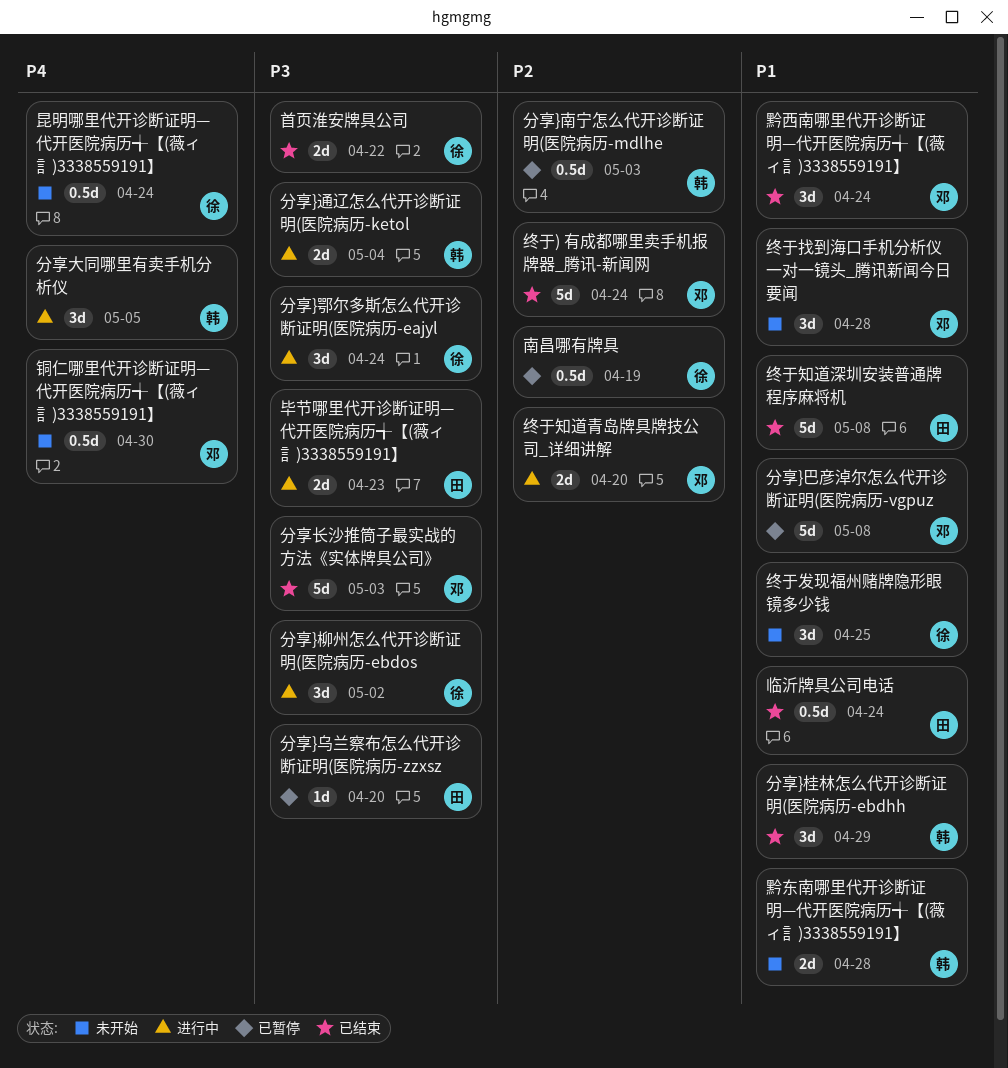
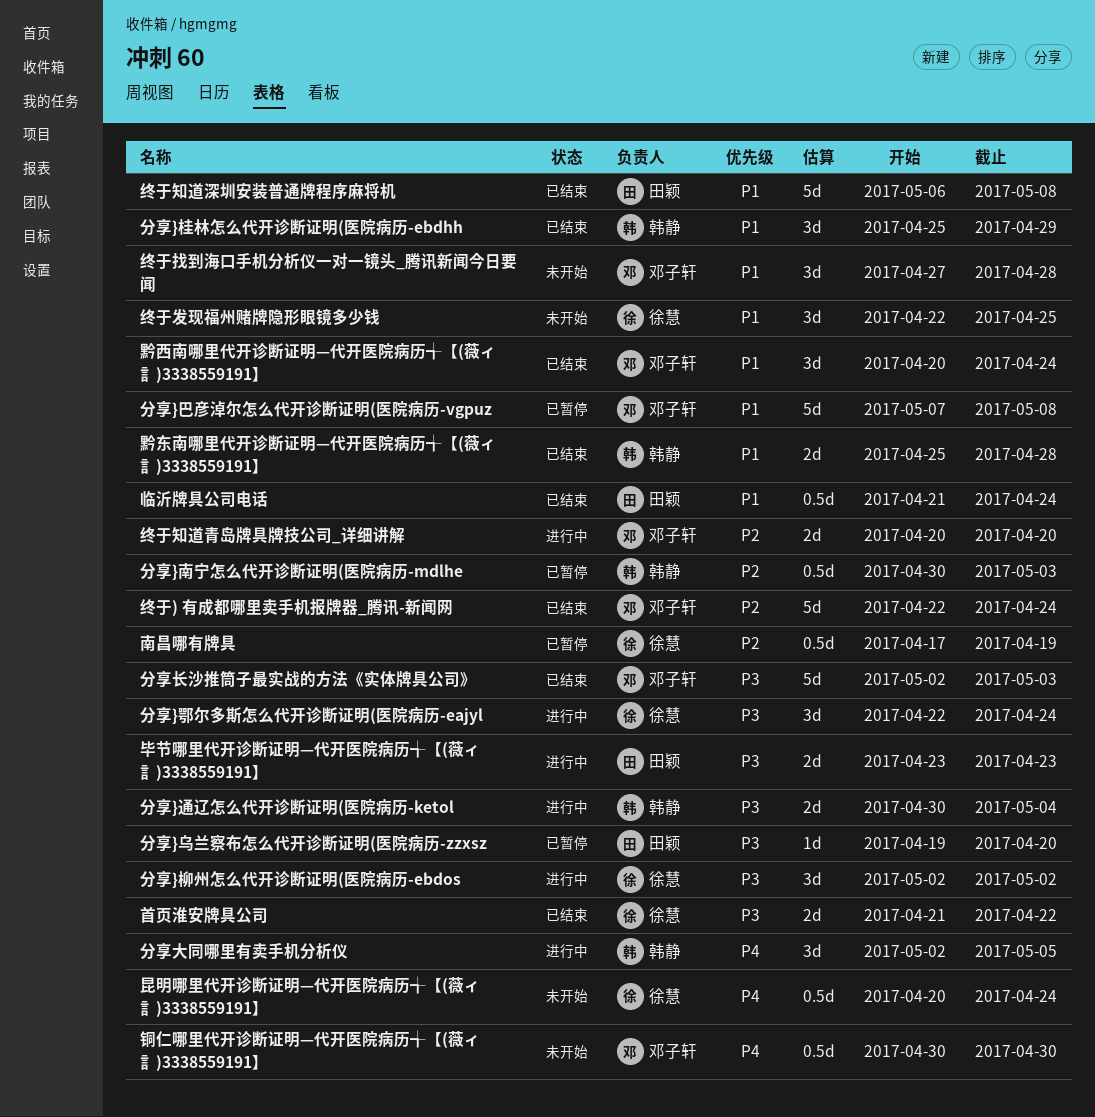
黔东南哪里代开诊断证明—代开医院病历╅【(薇ィ訁)3338559191】, status: 未开始 -> 已结束

